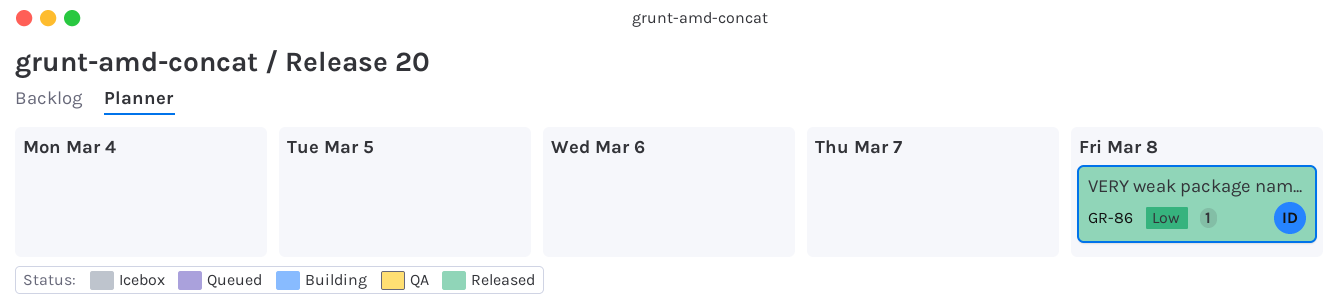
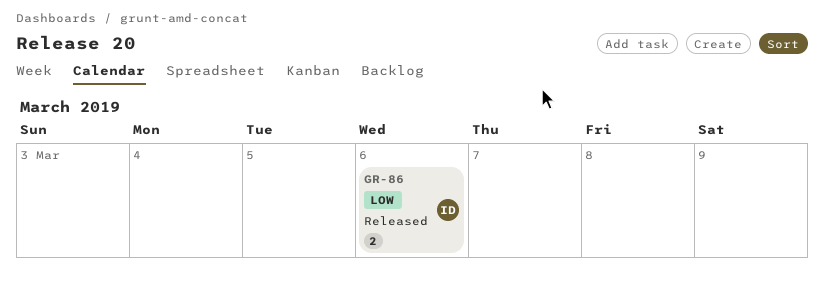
GR-86, estimate: 1 -> 2
GR-86, due: Mar 8 -> Mar 6

